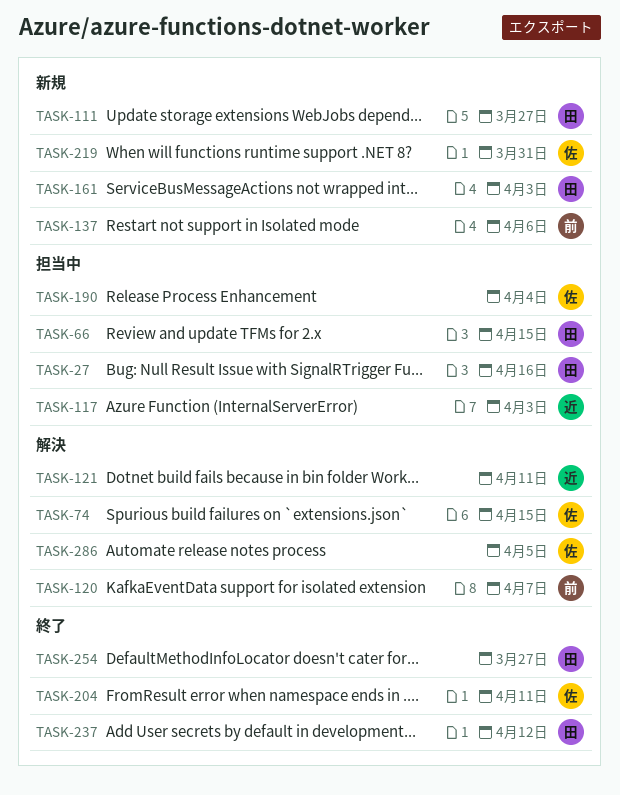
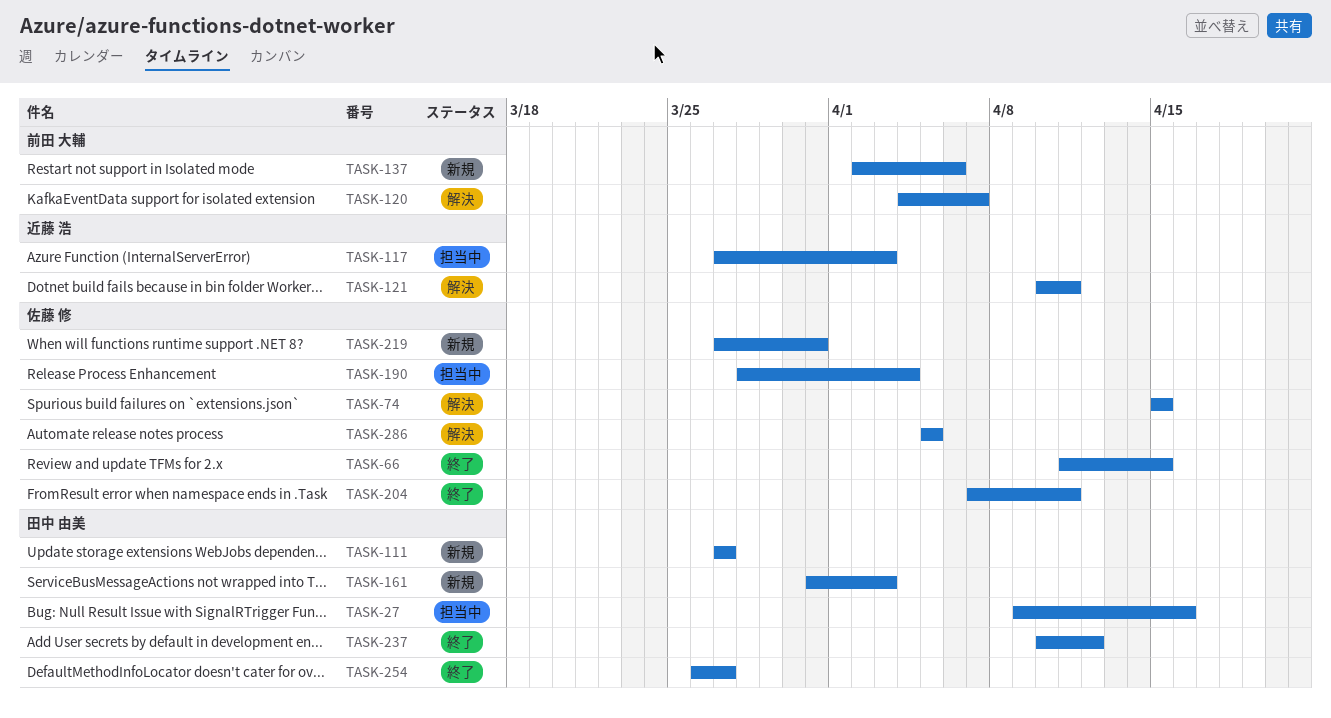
TASK-66, status: 担当中 -> 終了
TASK-66, owner: 田中 由美 -> 佐藤 修

